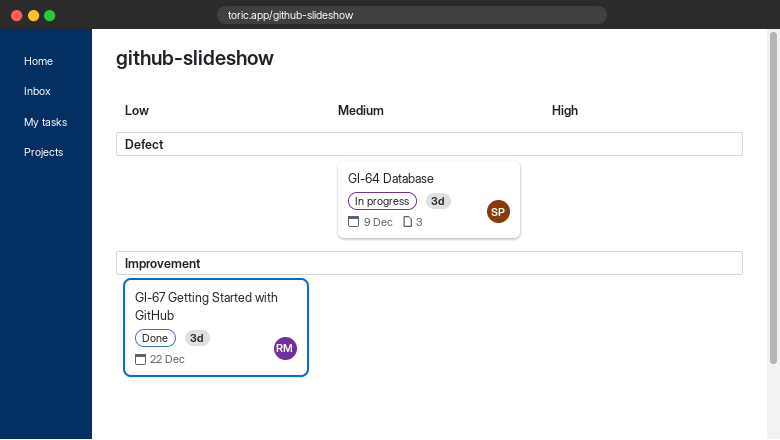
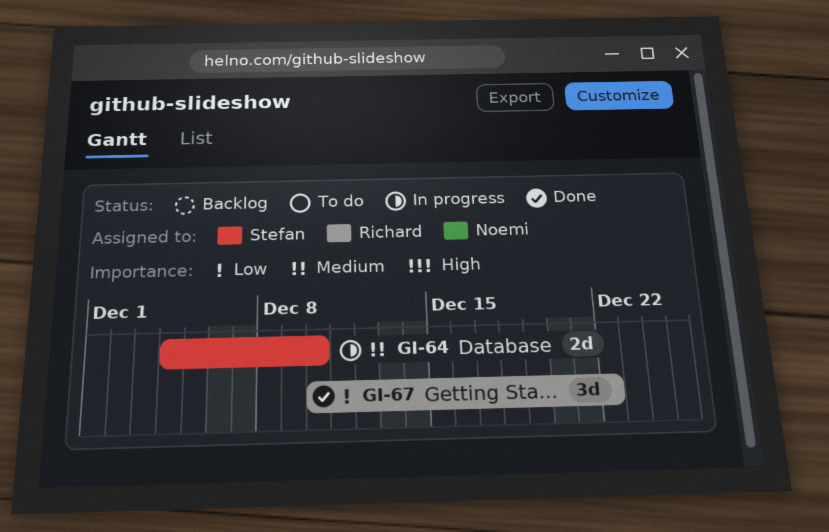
GI-64, estimate: 3d -> 2d
GI-64, due: Dec 9 -> Dec 10

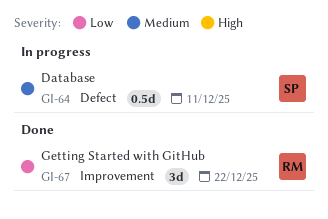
GI-64, estimate: 2d -> 0.5d
GI-64, due: Dec 10 -> Dec 11

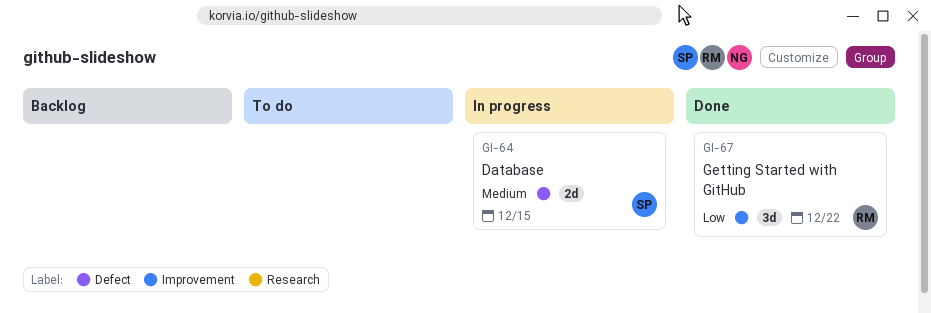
GI-64, estimate: 0.5d -> 2d
GI-64, due: Dec 11 -> Dec 15

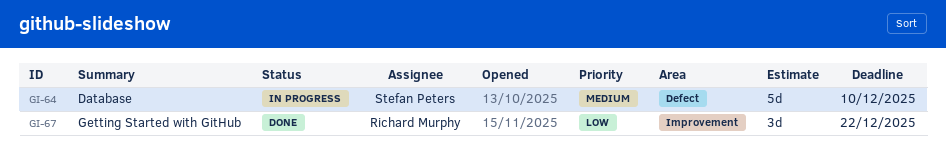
GI-64, estimate: 2d -> 5d
GI-64, due: Dec 15 -> Dec 10

